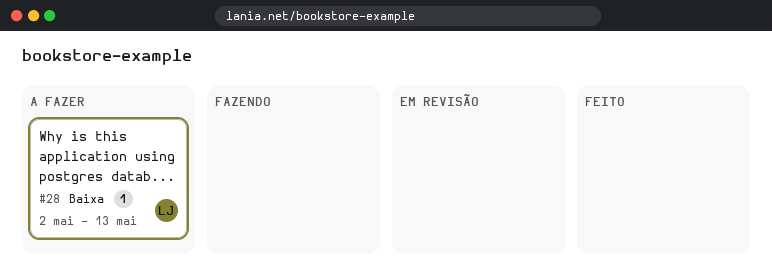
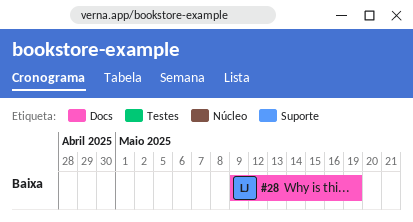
#28, start: May 2 -> May 9
#28, due: May 13 -> May 19

